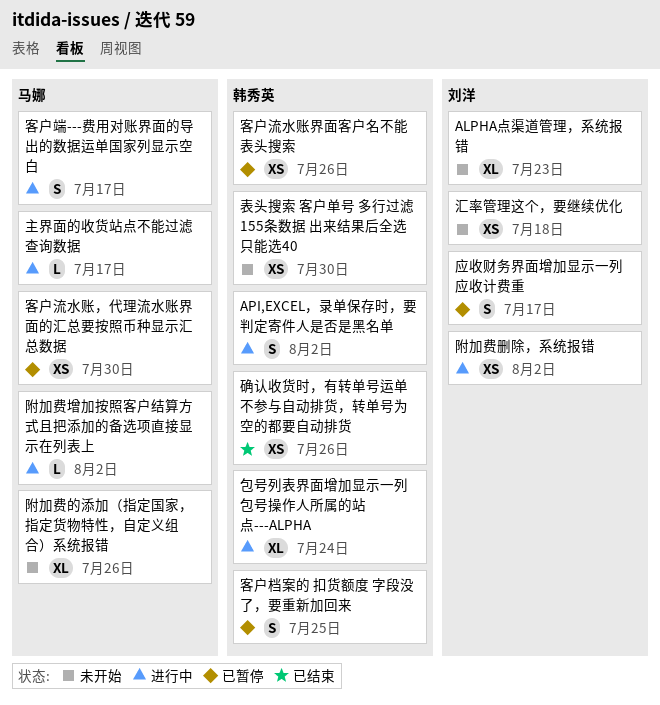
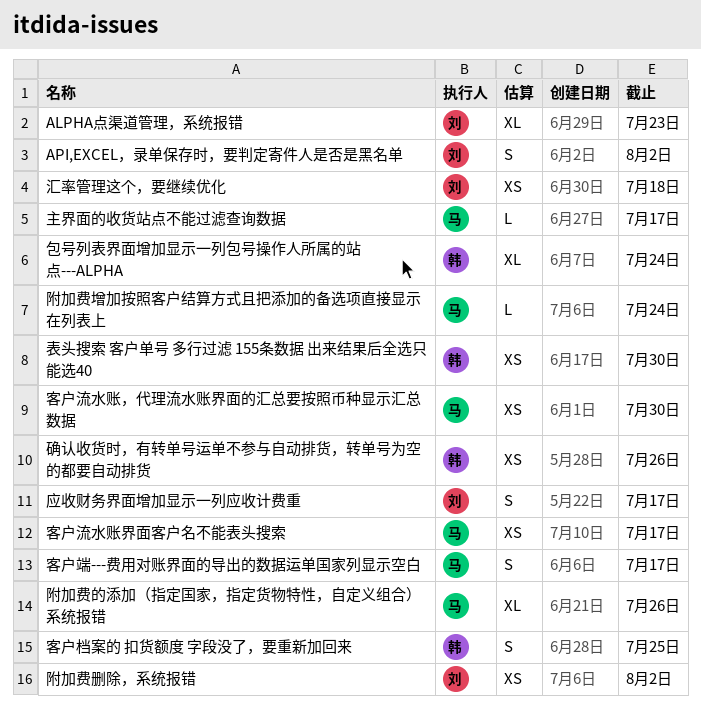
API,EXCEL，录单保存时，要判定寄件人是否是黑名单, owner: 韩秀英 -> 刘洋
客户流水账界面客户名不能表头搜索, owner: 韩秀英 -> 马娜
客户流水账界面客户名不能表头搜索, due: Jul 26 -> Jul 17
附加费增加按照客户结算方式且把添加的备选项直接显示在列表上, due: Aug 2 -> Jul 24

